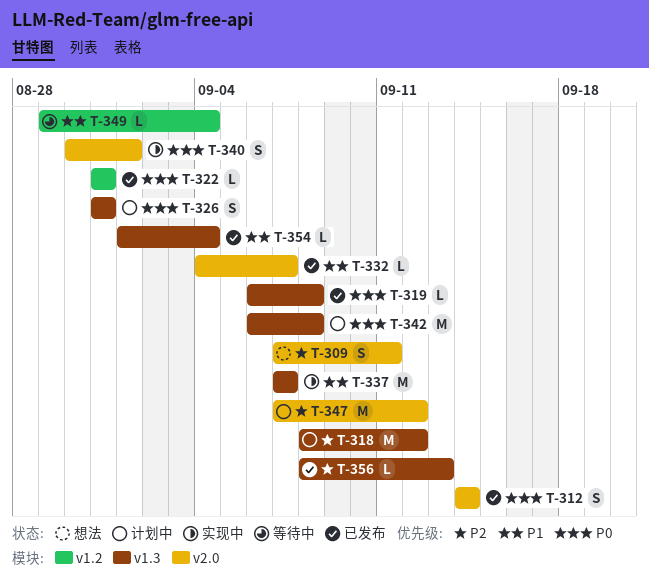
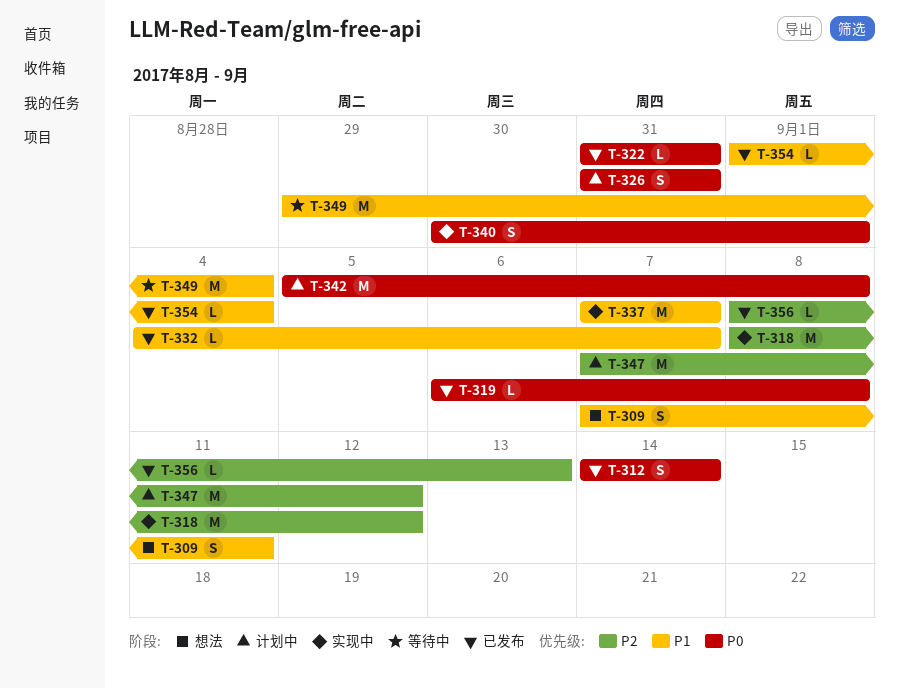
T-309, priority: P2 -> P1
T-318, status: 计划中 -> 实现中
T-342, start: Sep 6 -> Sep 5
T-349, estimate: L -> M

